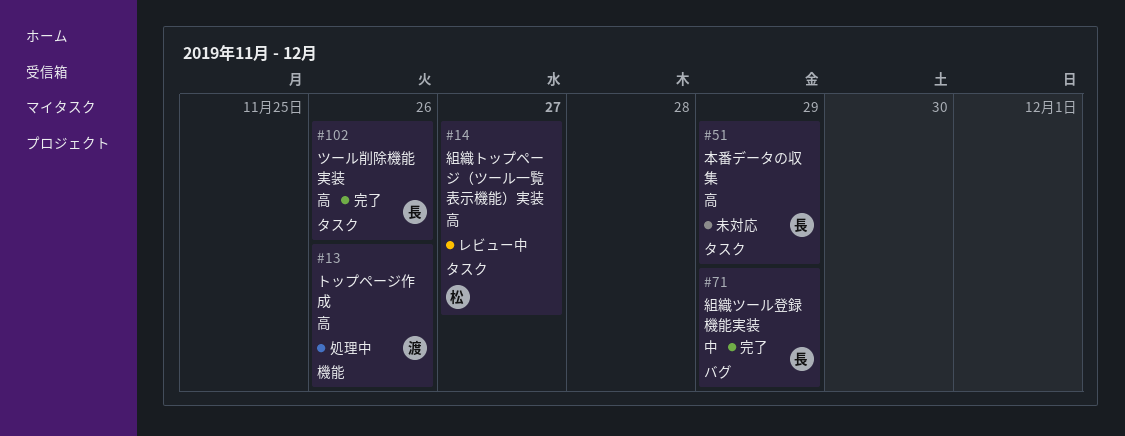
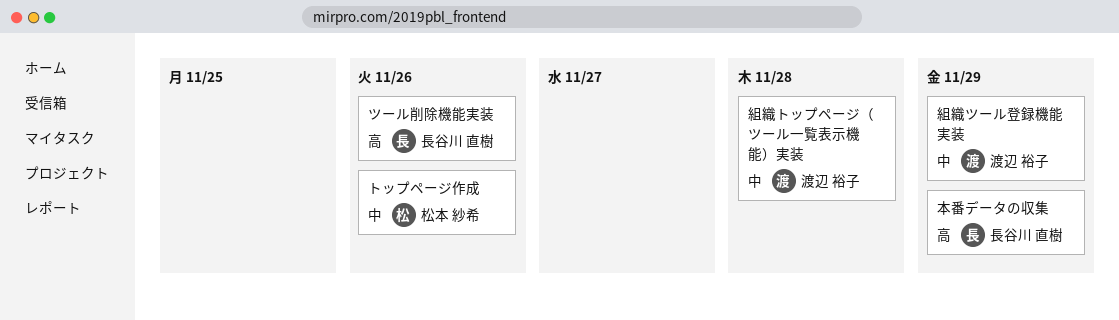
トップページ作成, owner: 渡辺 裕子 -> 松本 紗希
トップページ作成, priority: 高 -> 中
組織ツール登録機能実装, owner: 長谷川 直樹 -> 渡辺 裕子
組織トップページ（ツール一覧表示機能）実装, owner: 松本 紗希 -> 渡辺 裕子
組織トップページ（ツール一覧表示機能）実装, priority: 高 -> 中
組織トップページ（ツール一覧表示機能）実装, due: Nov 27 -> Nov 28

